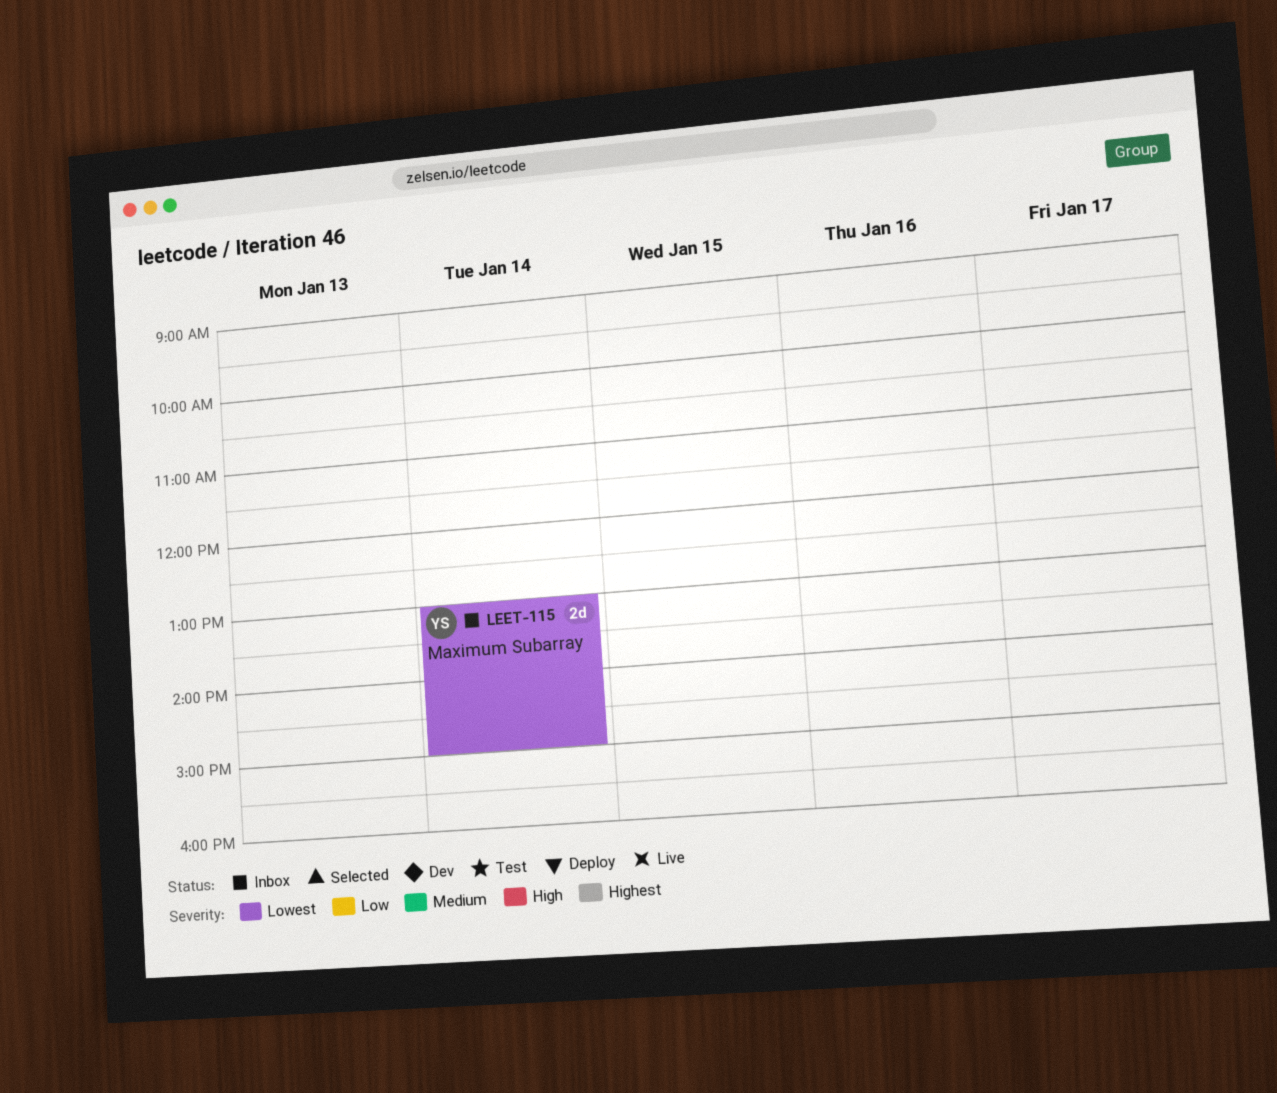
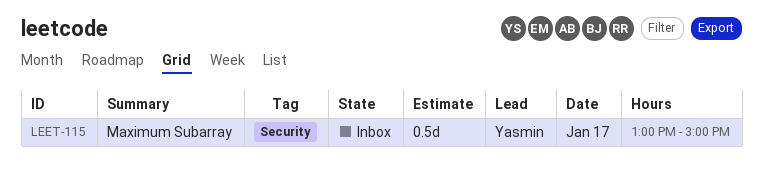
LEET-115, estimate: 2d -> 0.5d
LEET-115, day: Jan 14 -> Jan 17

